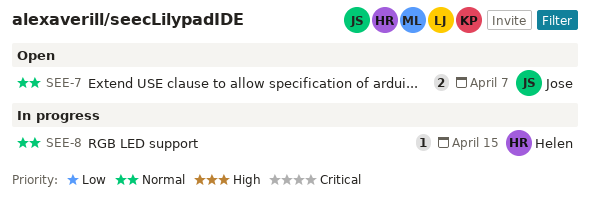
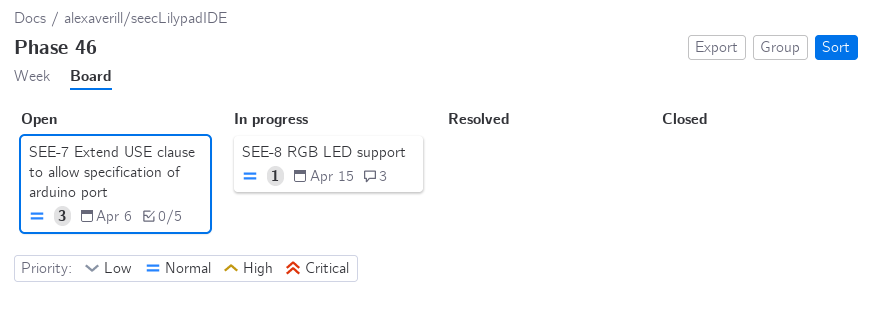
SEE-7, estimate: 2 -> 3
SEE-7, due: Apr 7 -> Apr 6

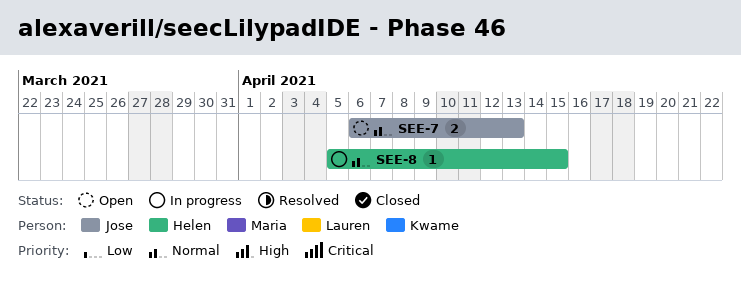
SEE-7, estimate: 3 -> 2
SEE-7, due: Apr 6 -> Apr 13

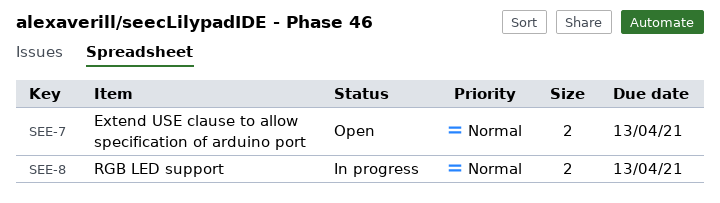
SEE-8, estimate: 1 -> 2
SEE-8, due: Apr 15 -> Apr 13

